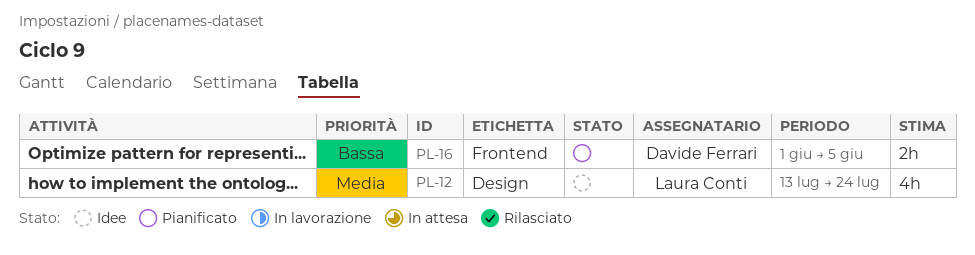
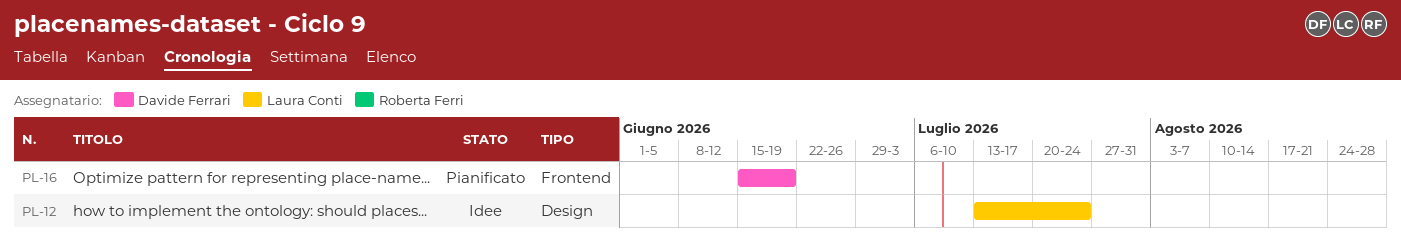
PL-16, start: Jun 1 -> Jun 15
PL-16, due: Jun 5 -> Jun 19

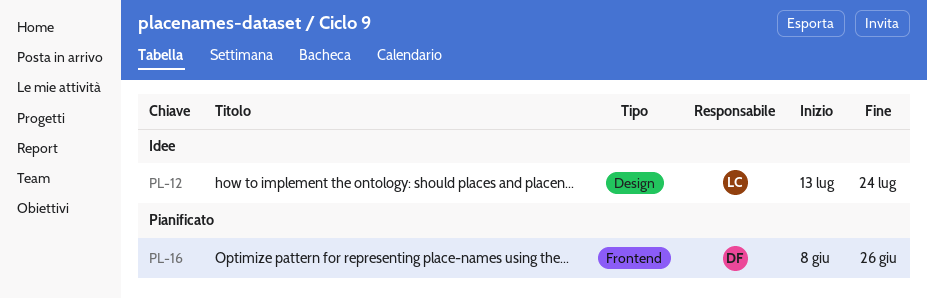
PL-16, start: Jun 15 -> Jun 8
PL-16, due: Jun 19 -> Jun 26

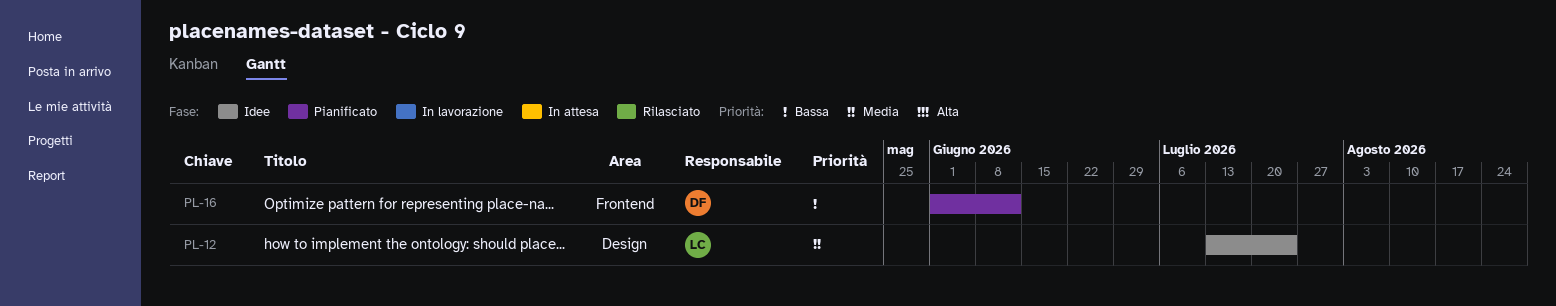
PL-16, start: Jun 8 -> Jun 1
PL-16, due: Jun 26 -> Jun 12

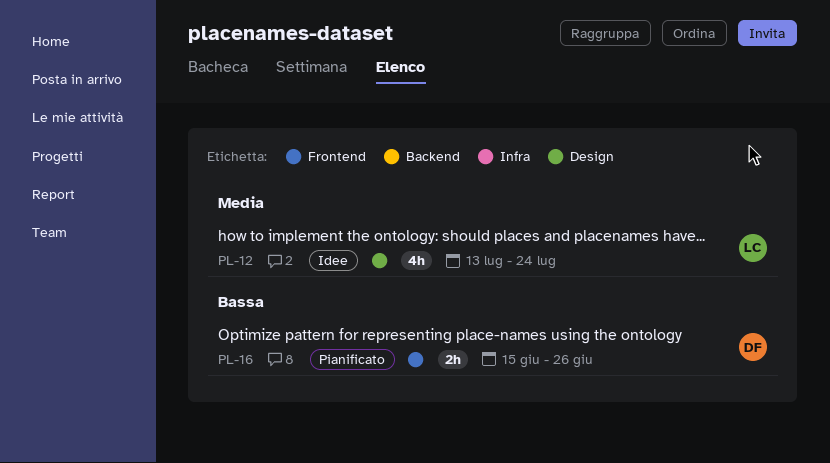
PL-16, start: Jun 1 -> Jun 15
PL-16, due: Jun 12 -> Jun 26

